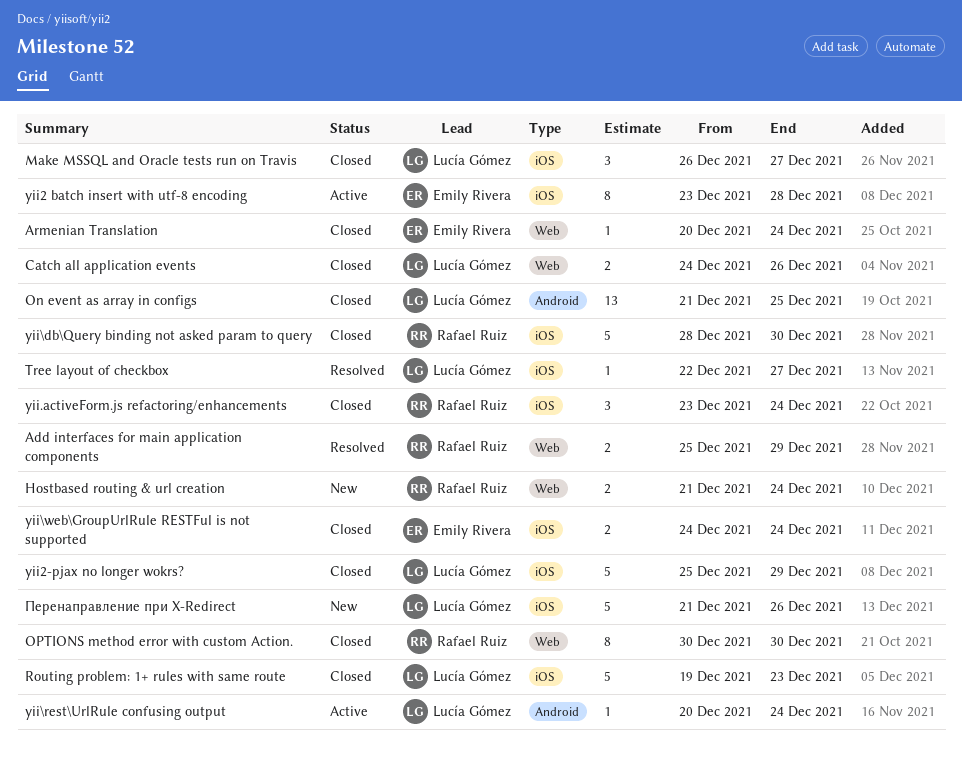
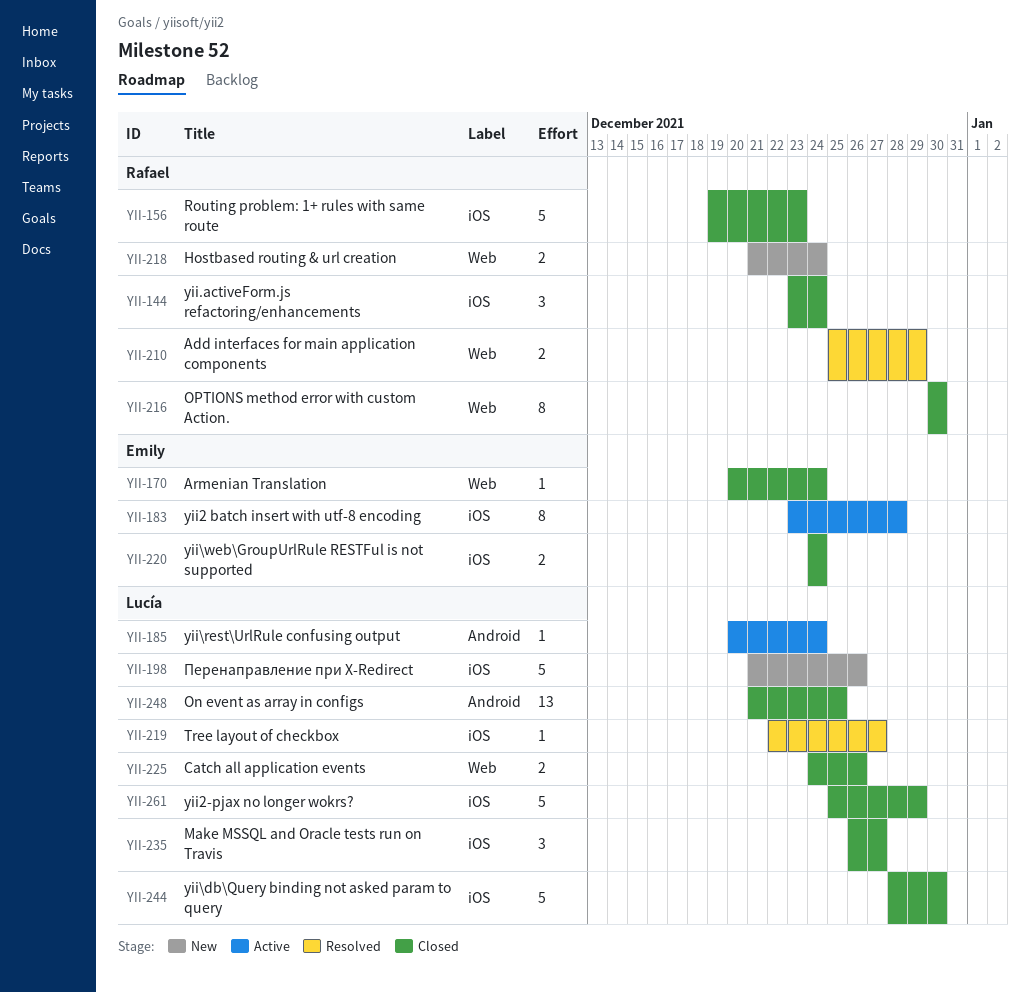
Routing problem: 1+ rules with same route, owner: Lucía Gómez -> Rafael Ruiz
yii\db\Query binding not asked param to query, owner: Rafael Ruiz -> Lucía Gómez

